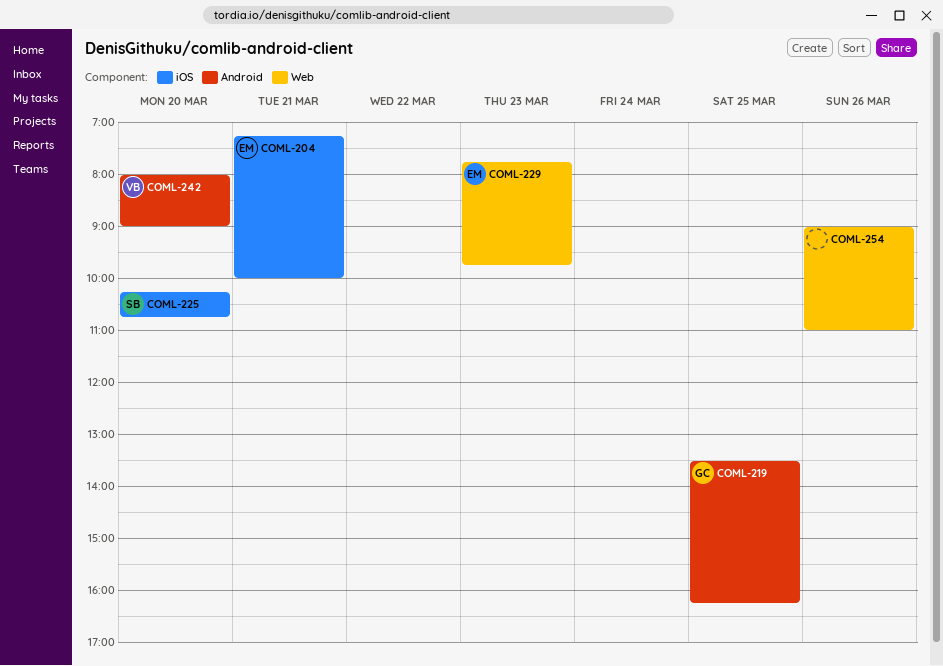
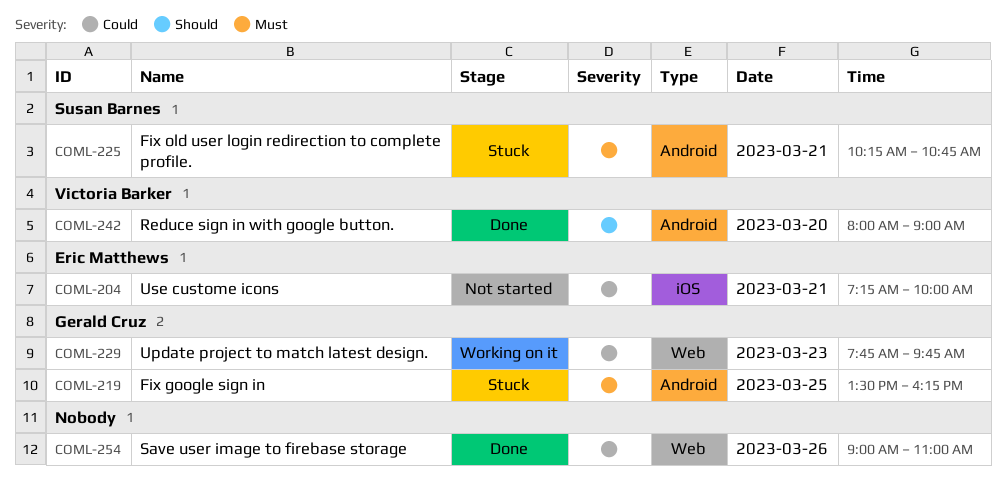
COML-225, label: iOS -> Android
COML-225, day: Mar 20 -> Mar 21
COML-229, owner: Eric Matthews -> Gerald Cruz

